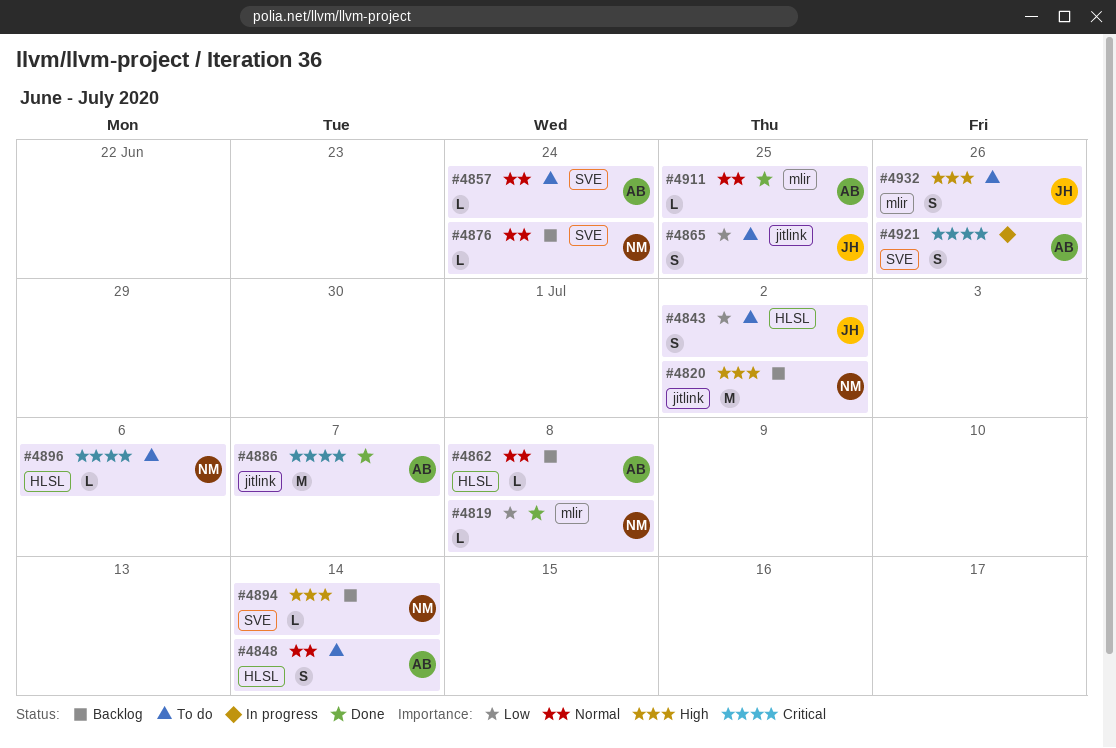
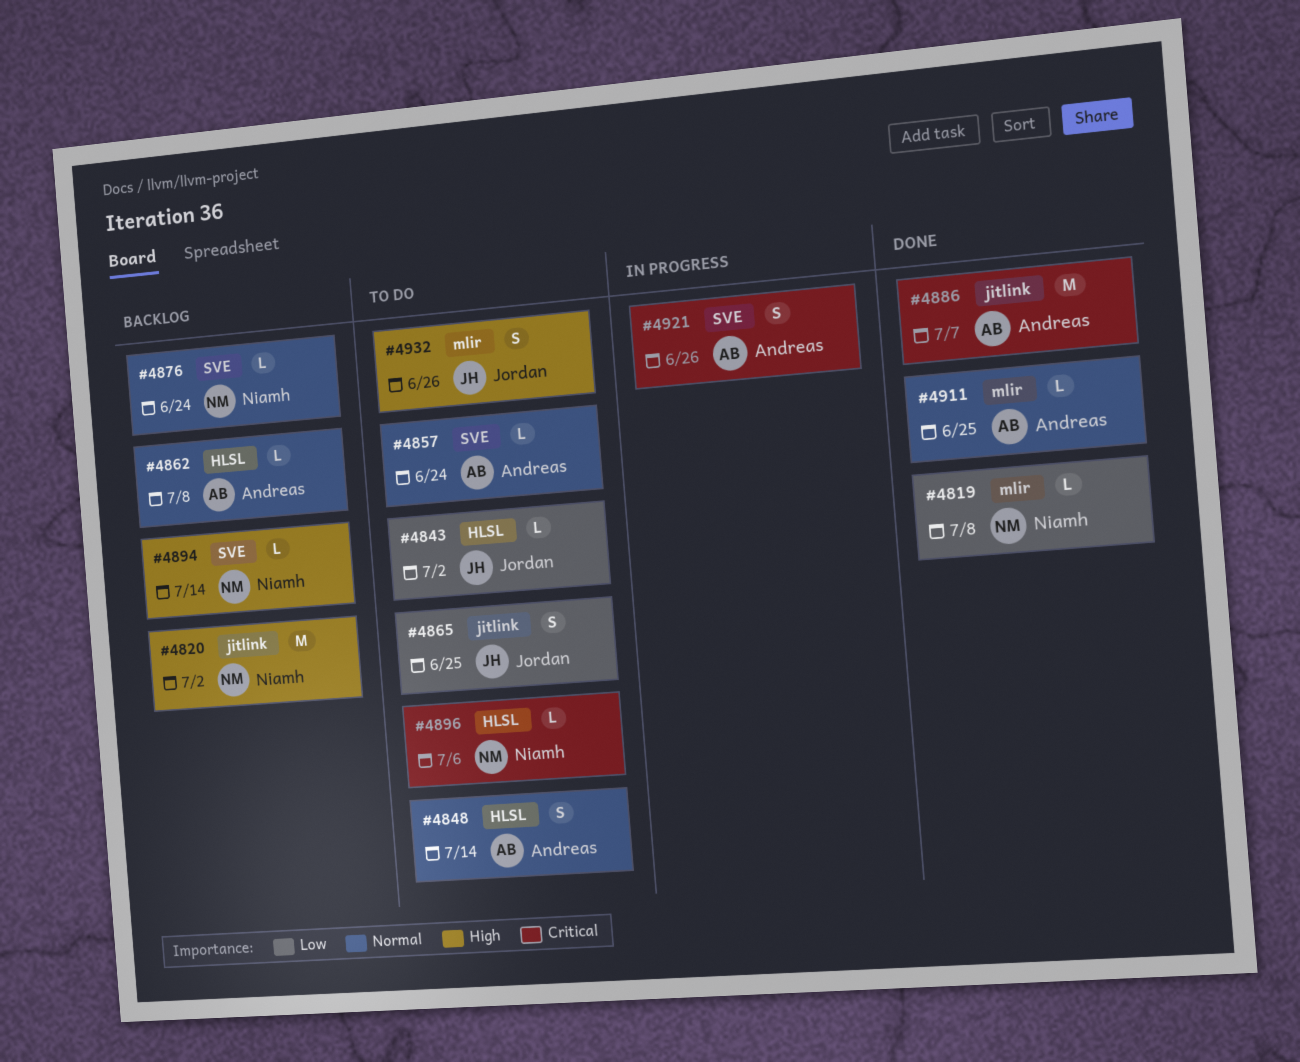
#4843, estimate: S -> L

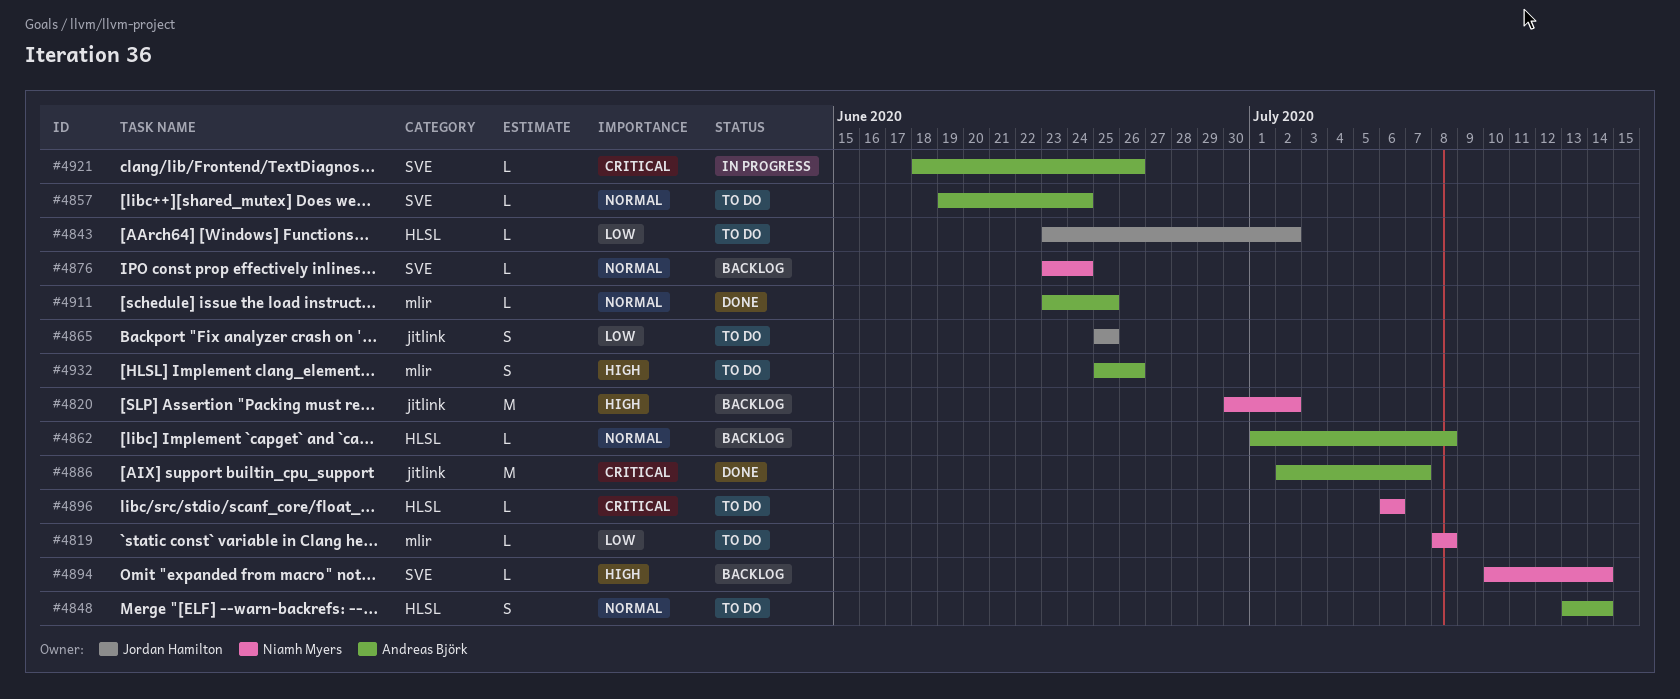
#4819, status: Done -> To do
#4921, estimate: S -> L
#4932, owner: Jordan Hamilton -> Andreas Björk

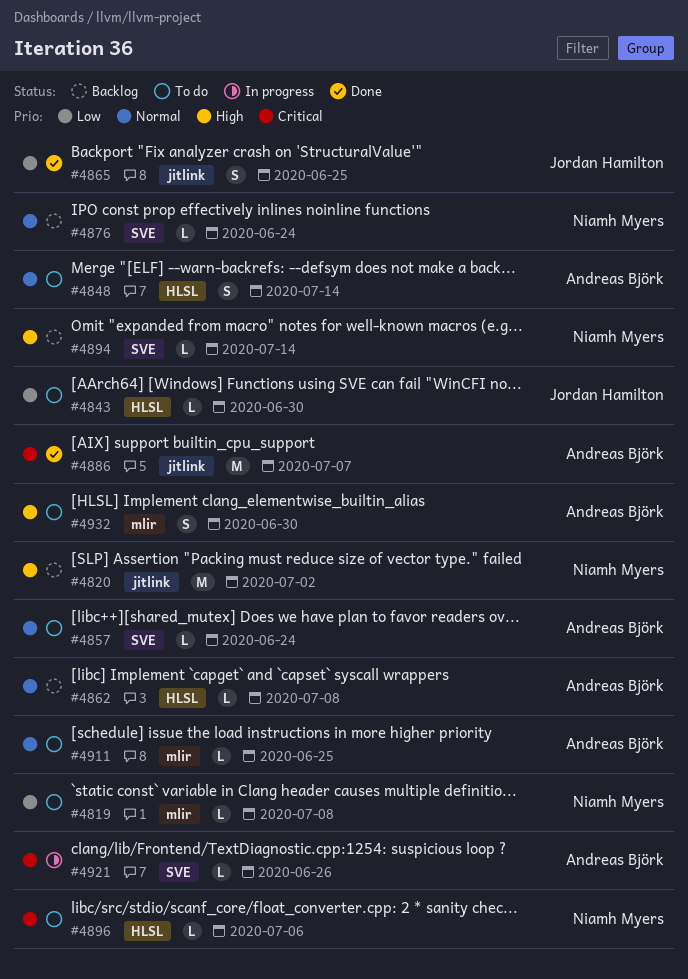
#4843, due: Jul 2 -> Jun 30
#4865, status: To do -> Done
#4911, status: Done -> To do
#4932, due: Jun 26 -> Jun 30

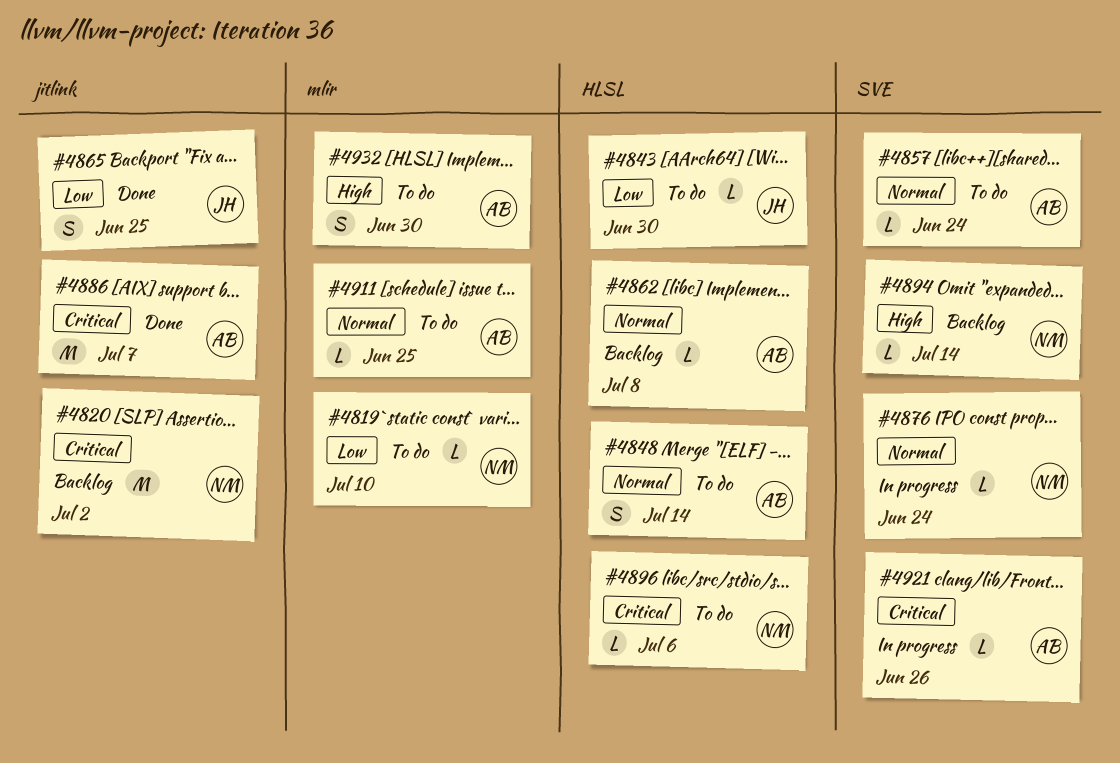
#4819, due: Jul 8 -> Jul 10
#4820, priority: High -> Critical
#4876, status: Backlog -> In progress

